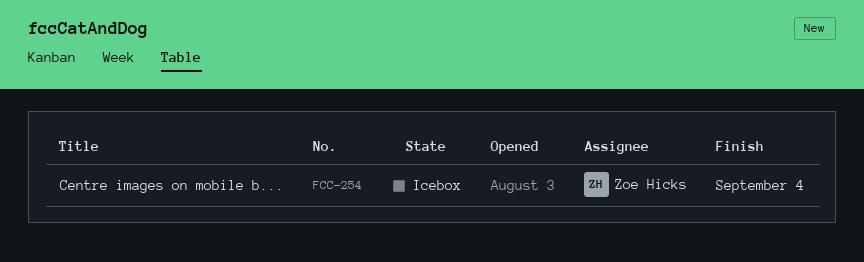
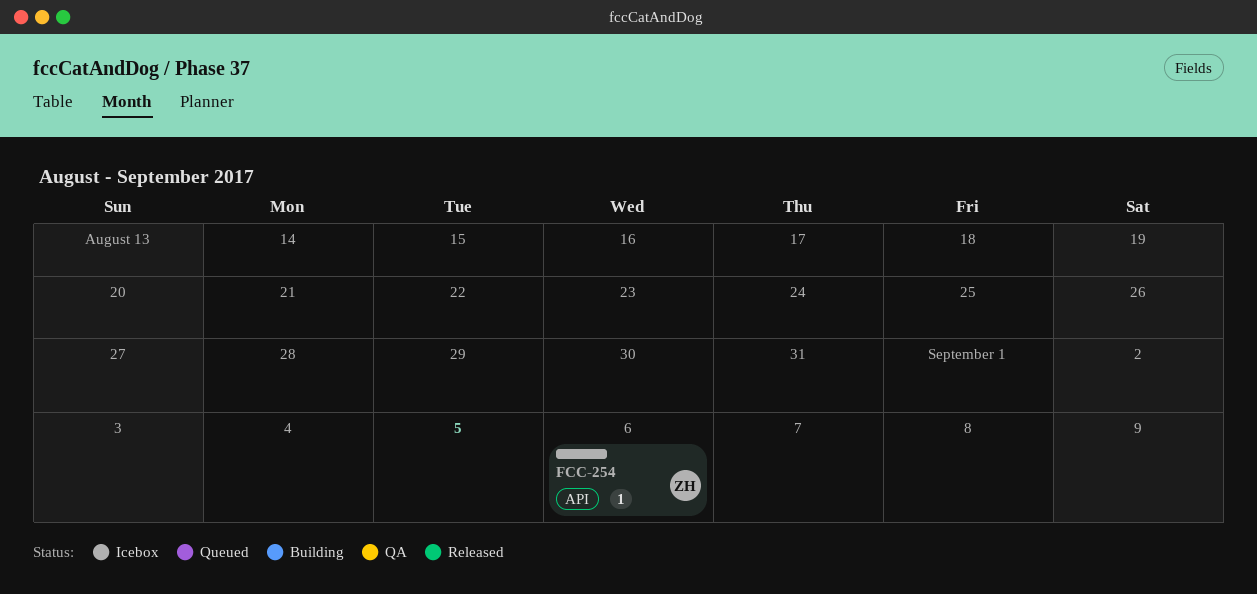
FCC-254, due: Sep 4 -> Sep 6

